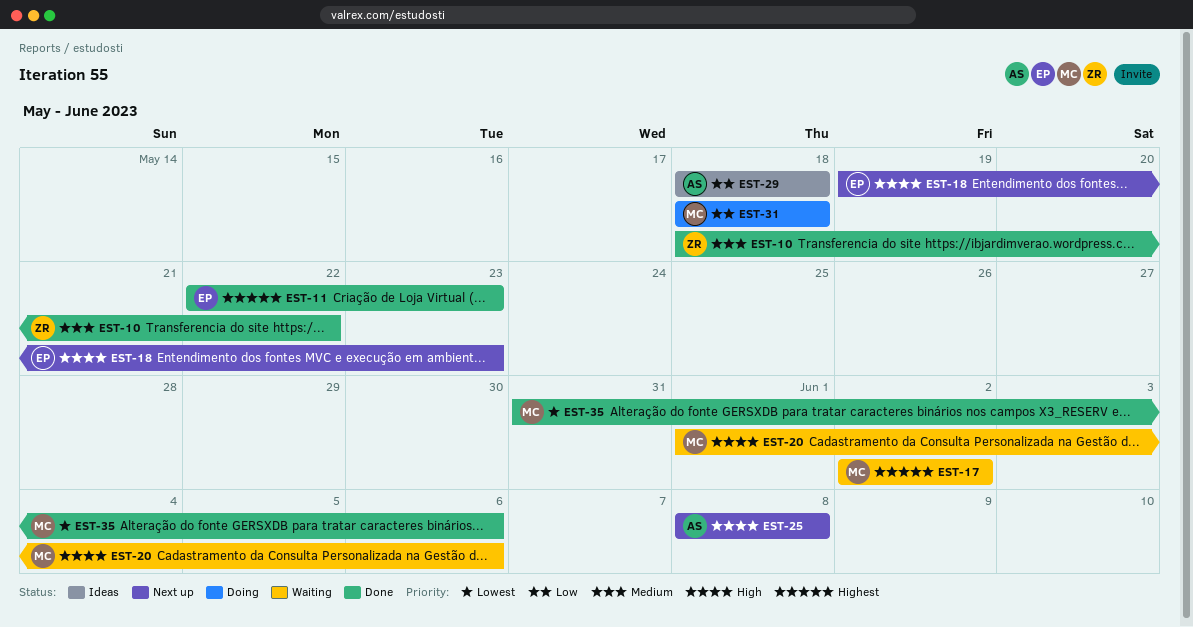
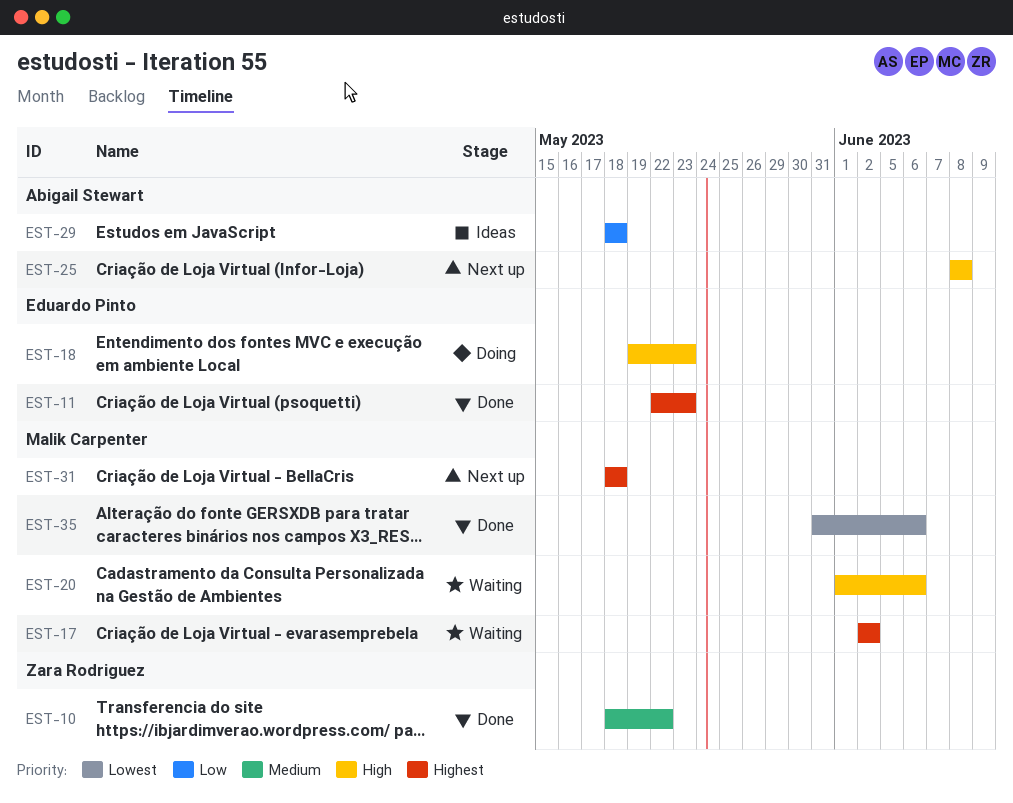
EST-18, status: Next up -> Doing
EST-31, status: Doing -> Next up
EST-31, priority: Low -> Highest

